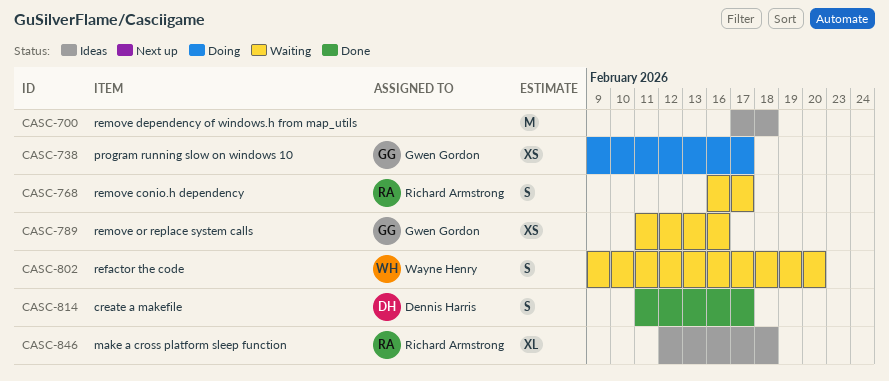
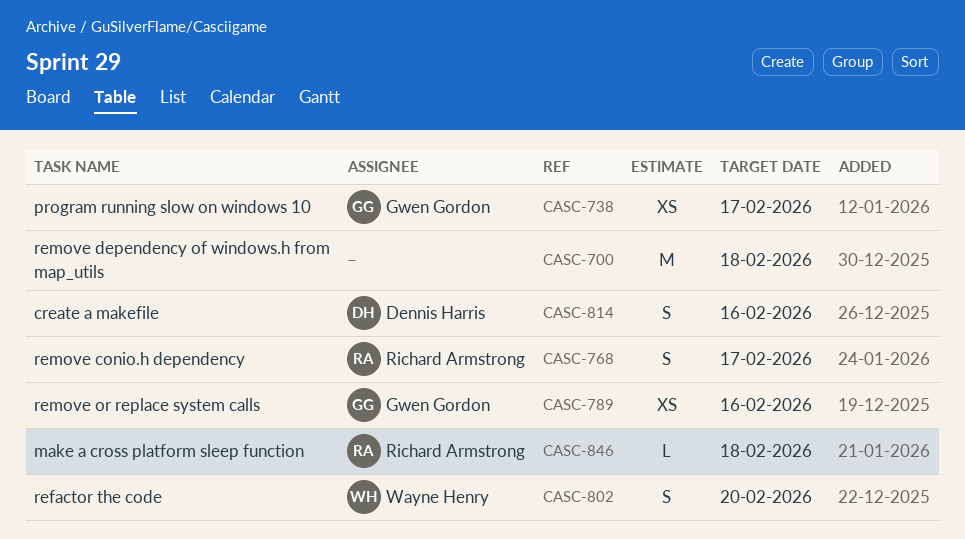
CASC-814, due: Feb 17 -> Feb 16
CASC-846, estimate: XL -> L

